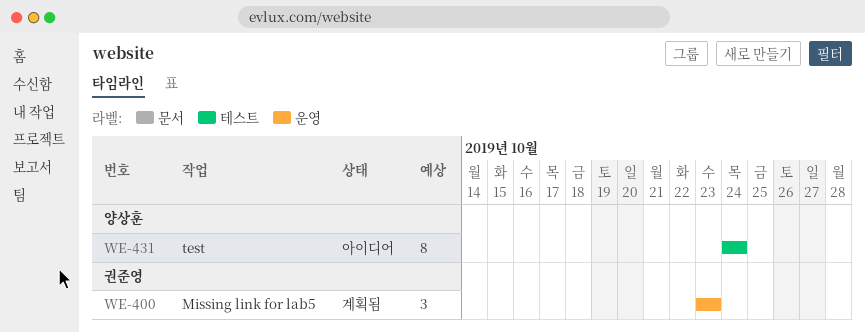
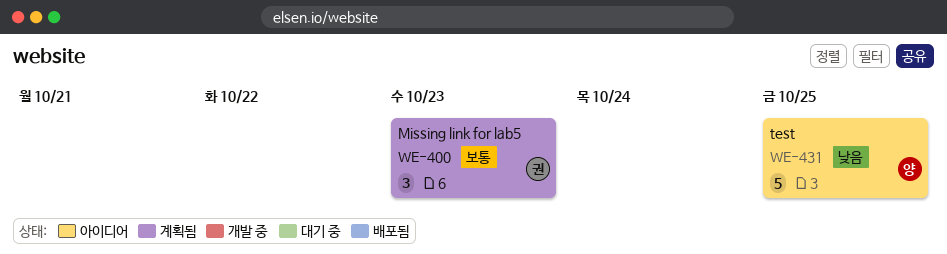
WE-431, estimate: 8 -> 5
WE-431, due: Oct 24 -> Oct 25

